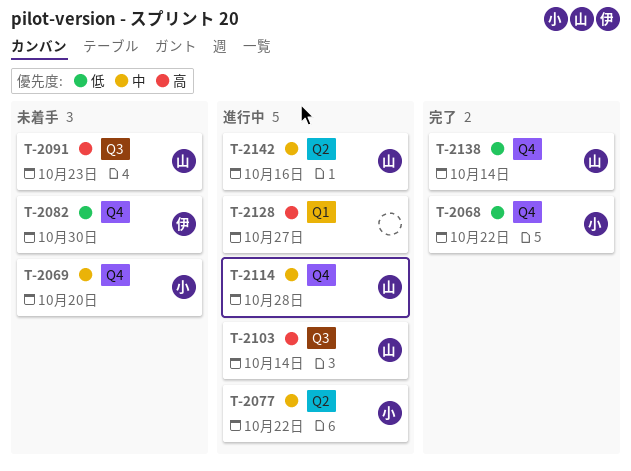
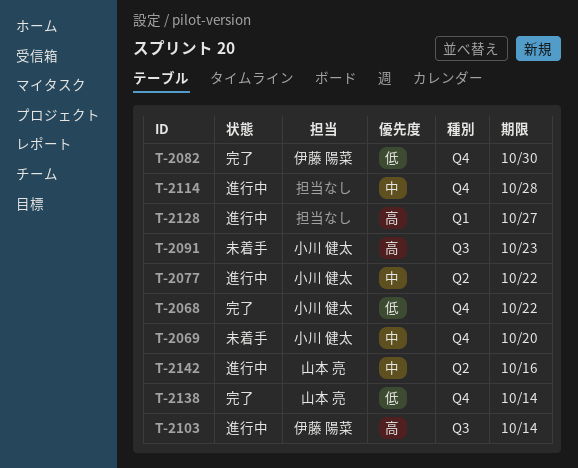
T-2082, status: 未着手 -> 完了
T-2091, owner: 山本 亮 -> 小川 健太
T-2103, owner: 山本 亮 -> 伊藤 陽菜
T-2114, owner: 山本 亮 -> none

